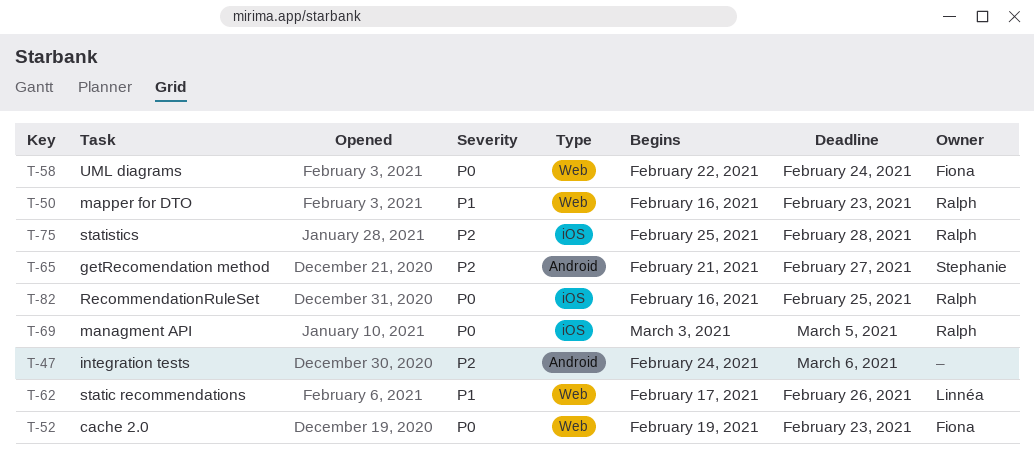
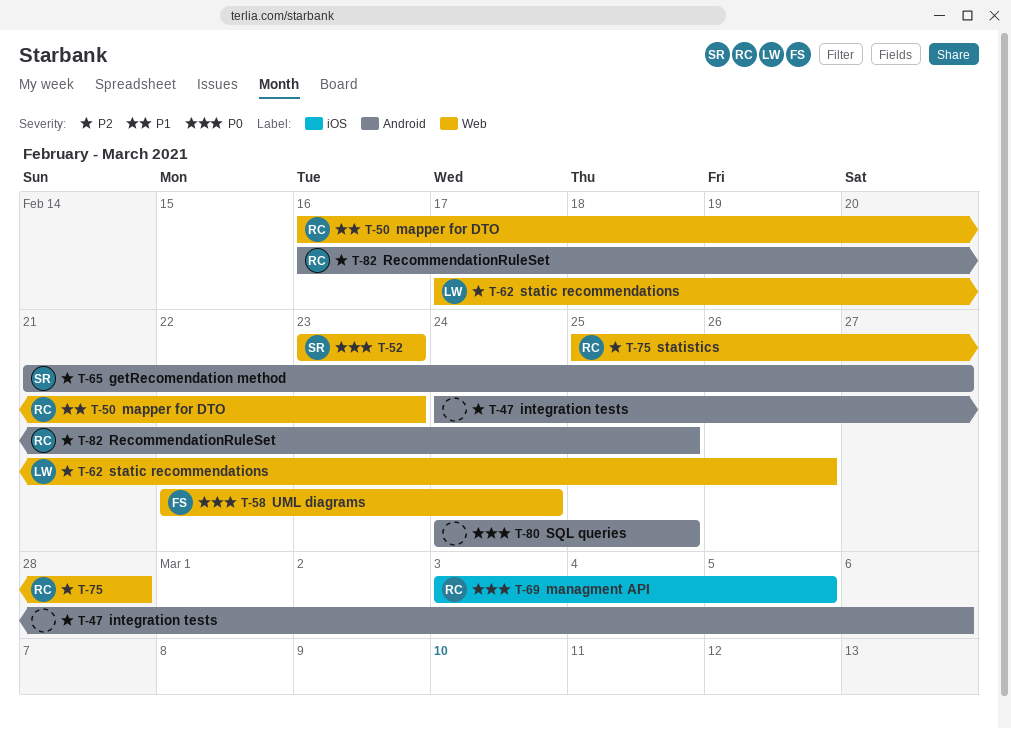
T-52, owner: Fiona -> Stephanie
T-52, start: Feb 19 -> Feb 23
T-62, priority: P1 -> P2
T-75, label: iOS -> Web
T-80: none -> present
T-82, priority: P0 -> P2
T-82, label: iOS -> Android

